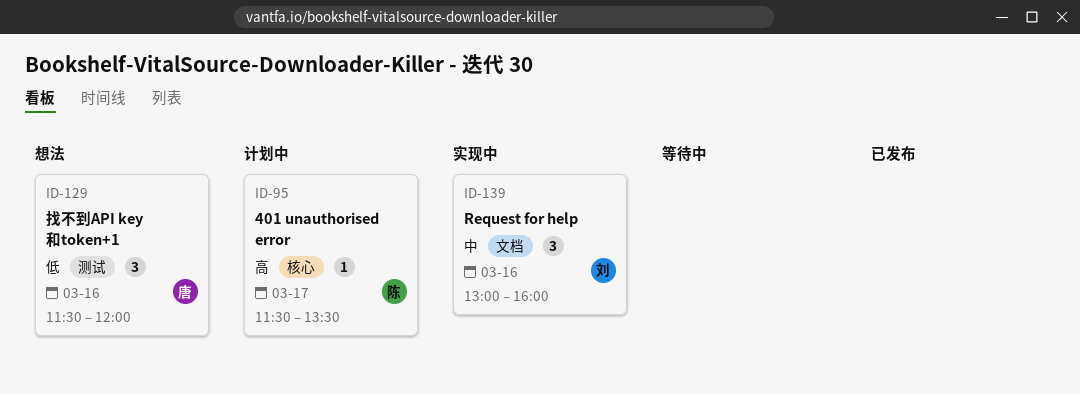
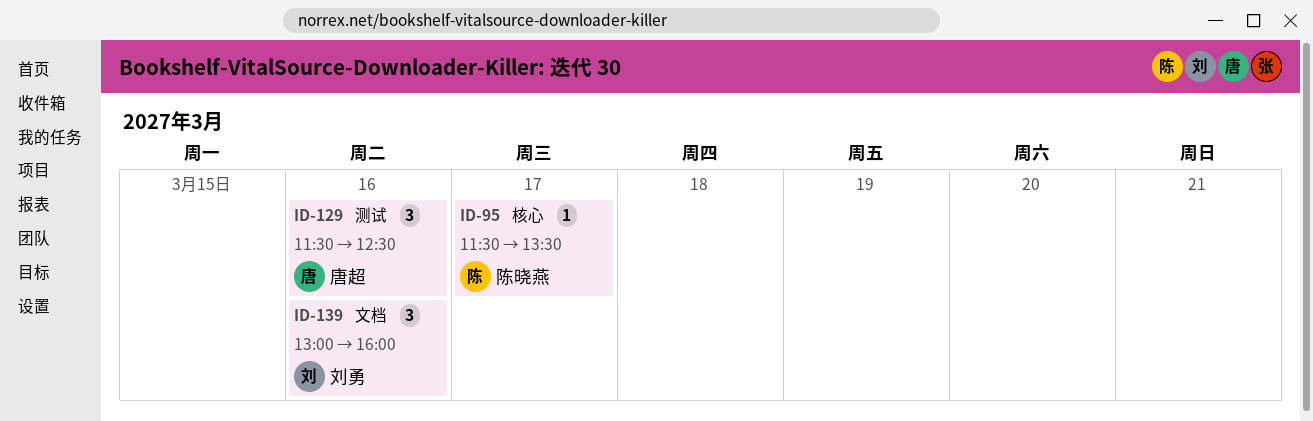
ID-129, ends: 12:00 -> 12:30

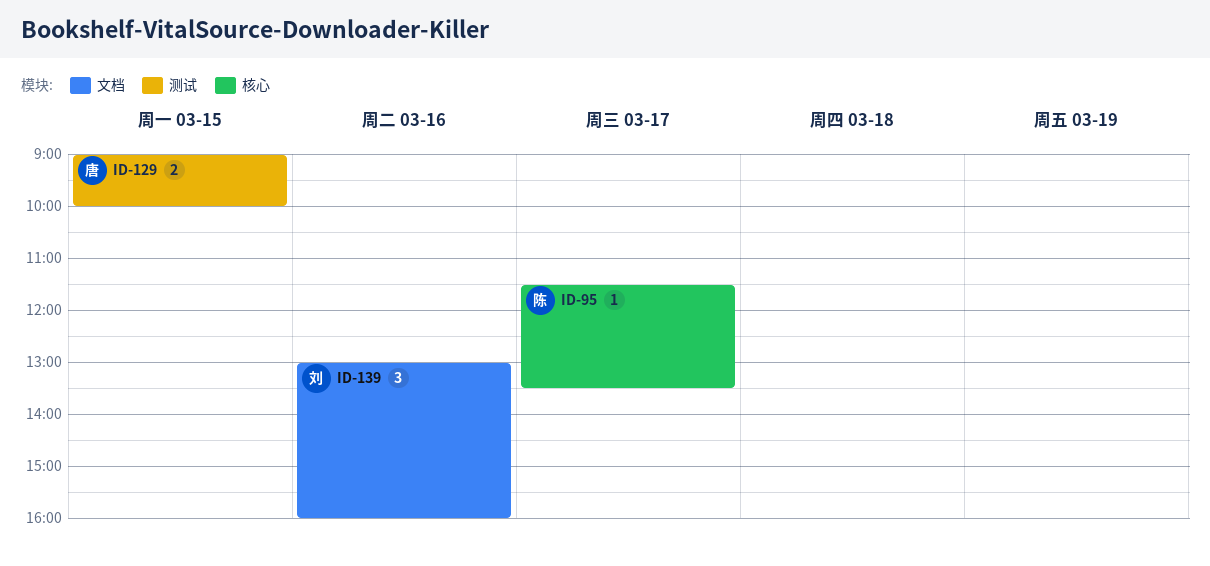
ID-129, estimate: 3 -> 2
ID-129, day: Mar 16 -> Mar 15
ID-129, begins: 11:30 -> 09:00
ID-129, ends: 12:30 -> 10:00

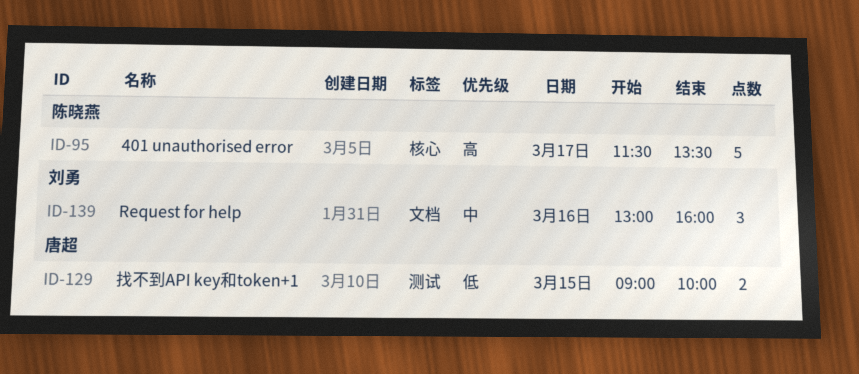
ID-95, estimate: 1 -> 5

